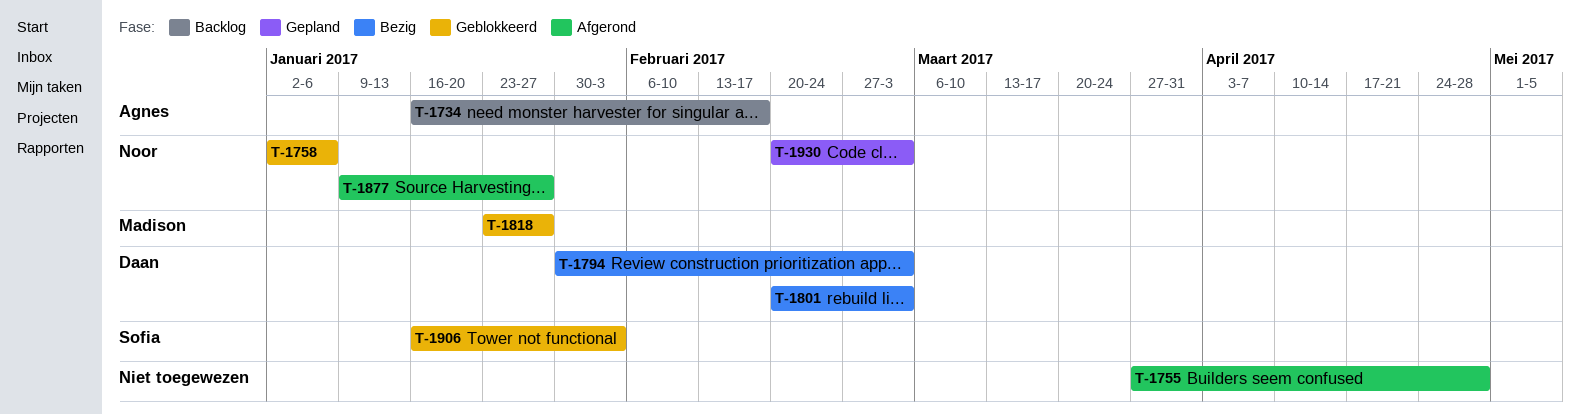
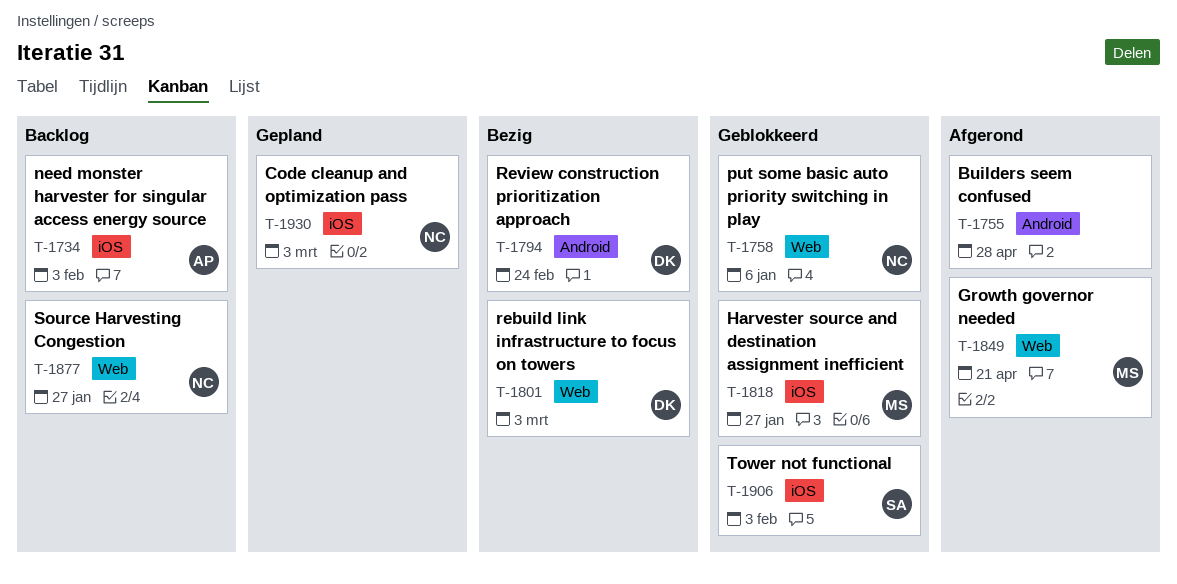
T-1734, due: Feb 17 -> Feb 3
T-1794, due: Mar 3 -> Feb 24
T-1849: none -> present
T-1877, status: Afgerond -> Backlog

